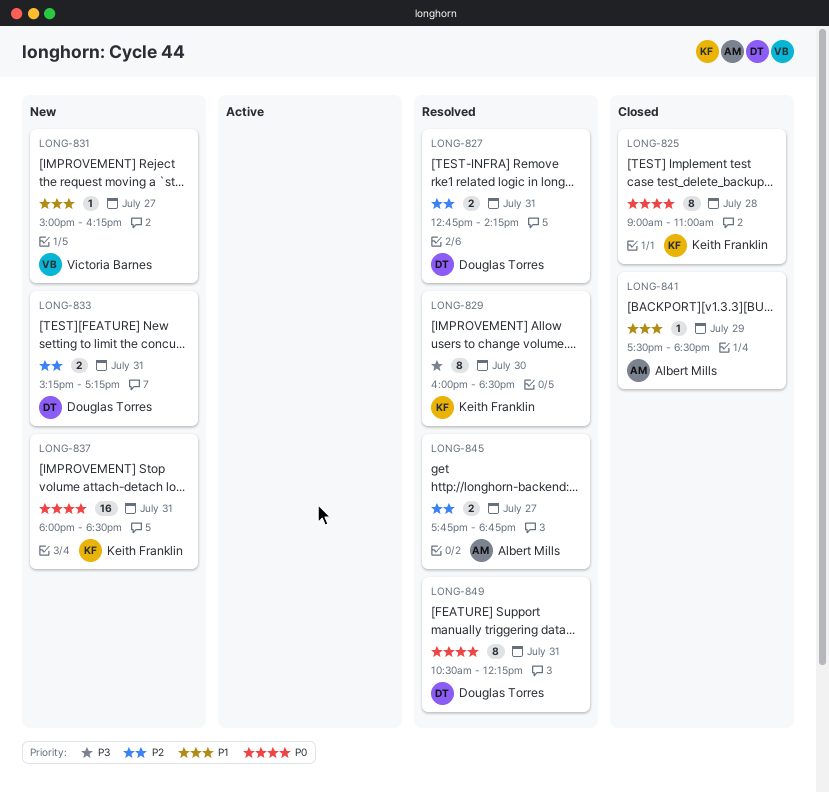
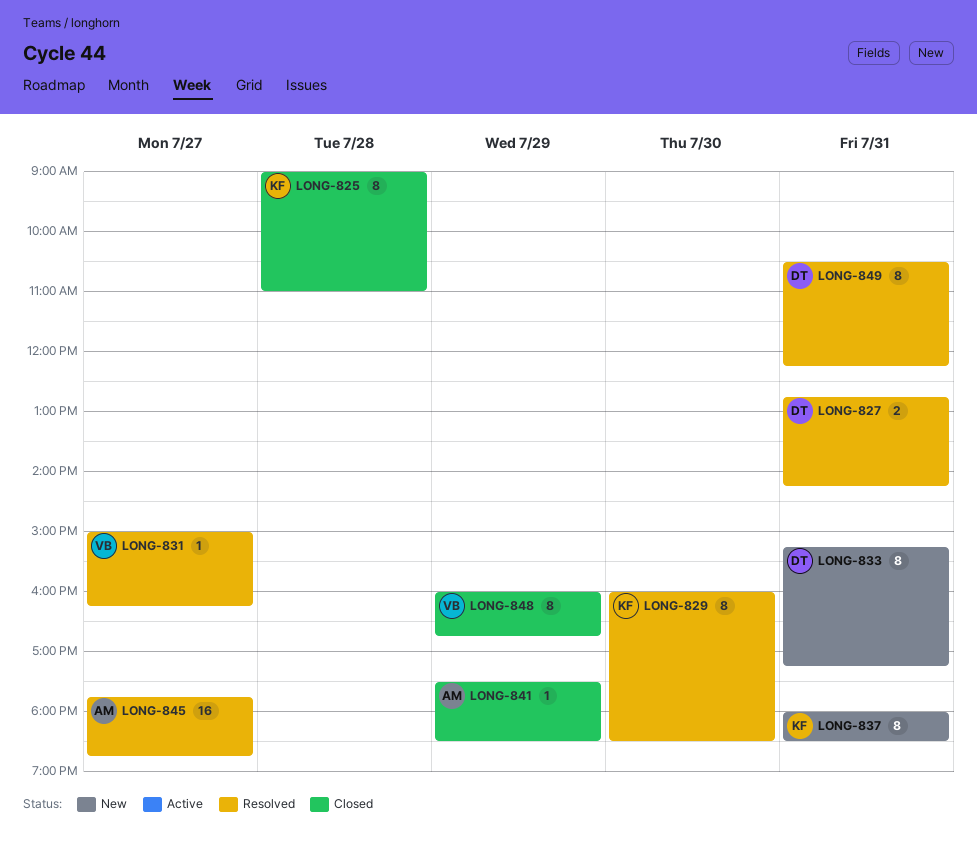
LONG-831, status: New -> Resolved
LONG-833, estimate: 2 -> 8
LONG-837, estimate: 16 -> 8
LONG-845, estimate: 2 -> 16
LONG-848: none -> present

